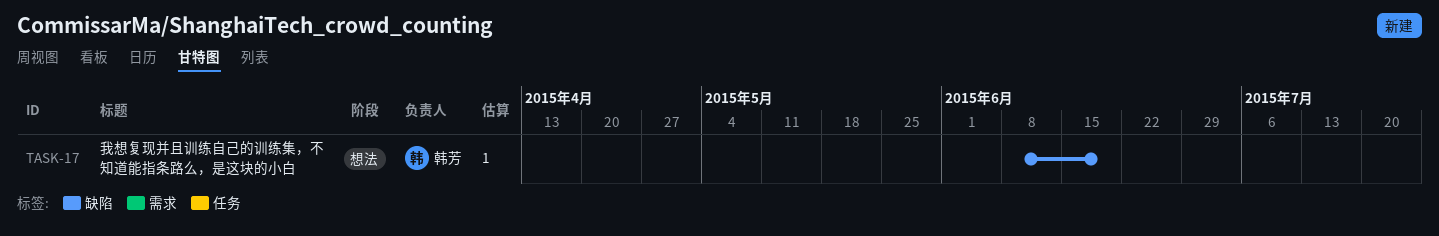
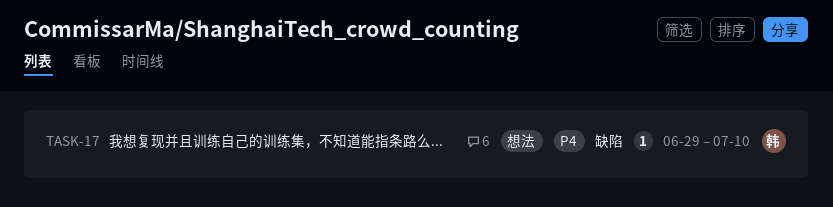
TASK-17, start: Jun 8 -> Jun 29
TASK-17, due: Jun 19 -> Jul 10

